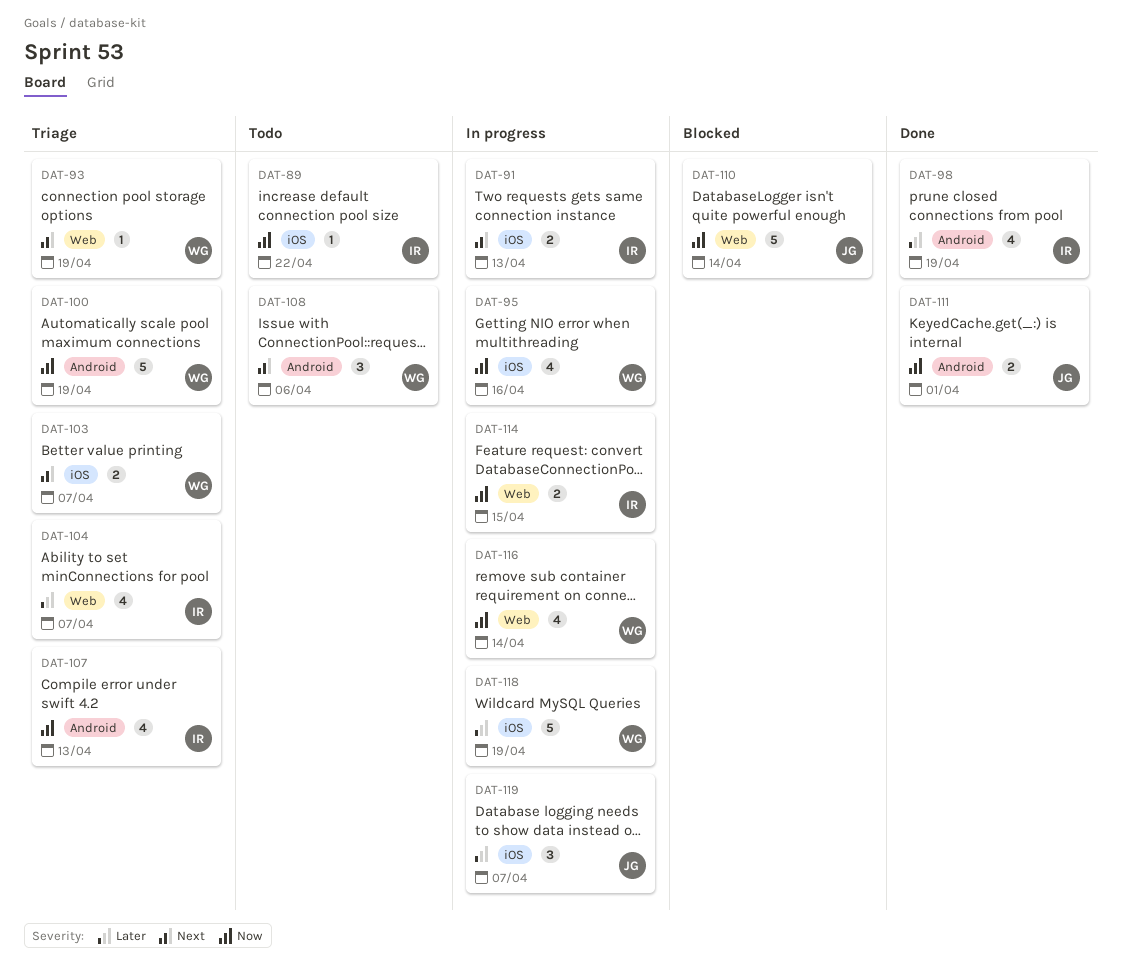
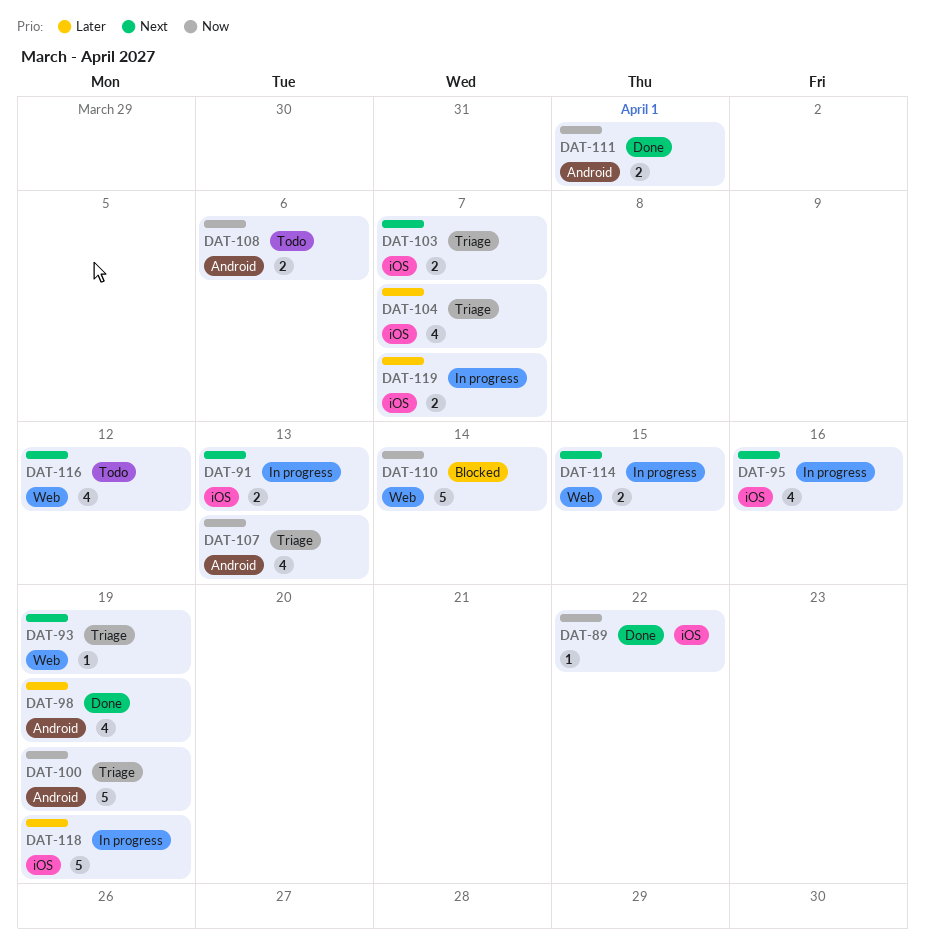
DAT-89, status: Todo -> Done
DAT-95, priority: Now -> Next
DAT-104, label: Web -> iOS
DAT-108, priority: Next -> Now
DAT-108, estimate: 3 -> 2
DAT-114, priority: Now -> Next
DAT-116, status: In progress -> Todo
DAT-116, priority: Now -> Next
DAT-116, due: Apr 14 -> Apr 12
DAT-119, estimate: 3 -> 2

